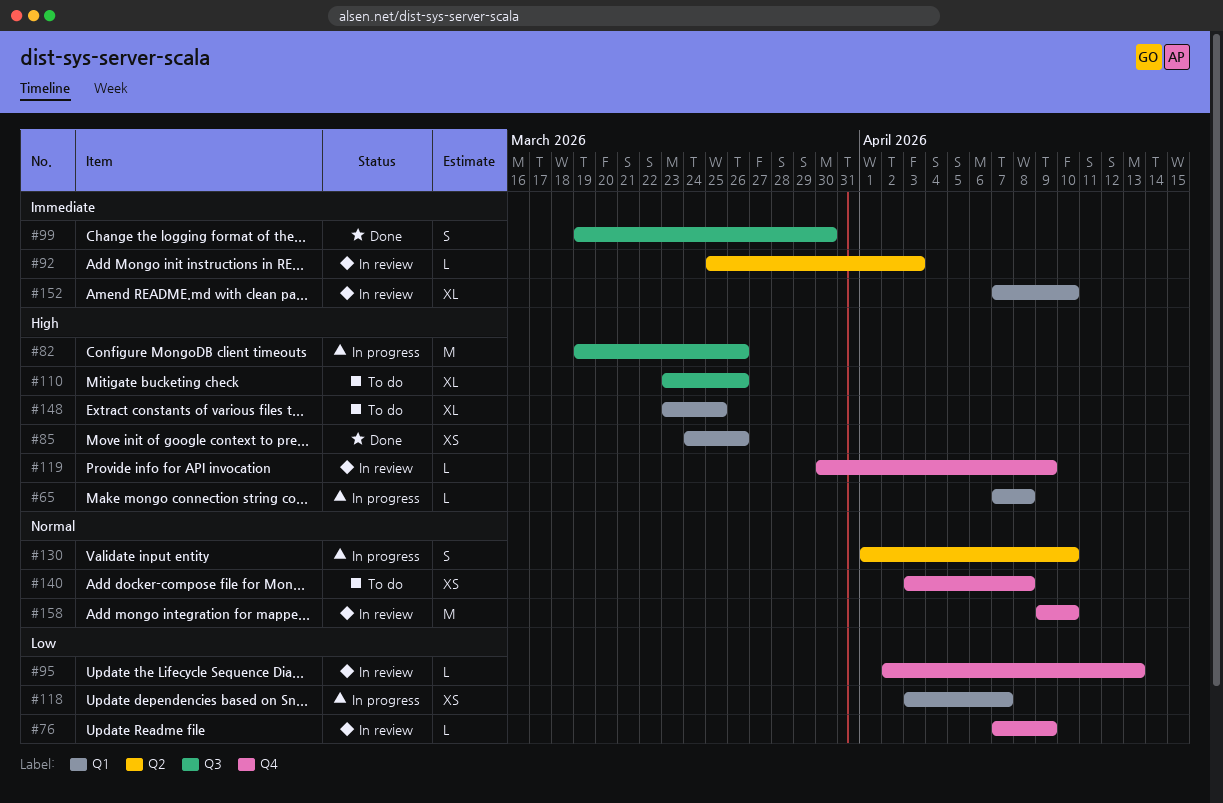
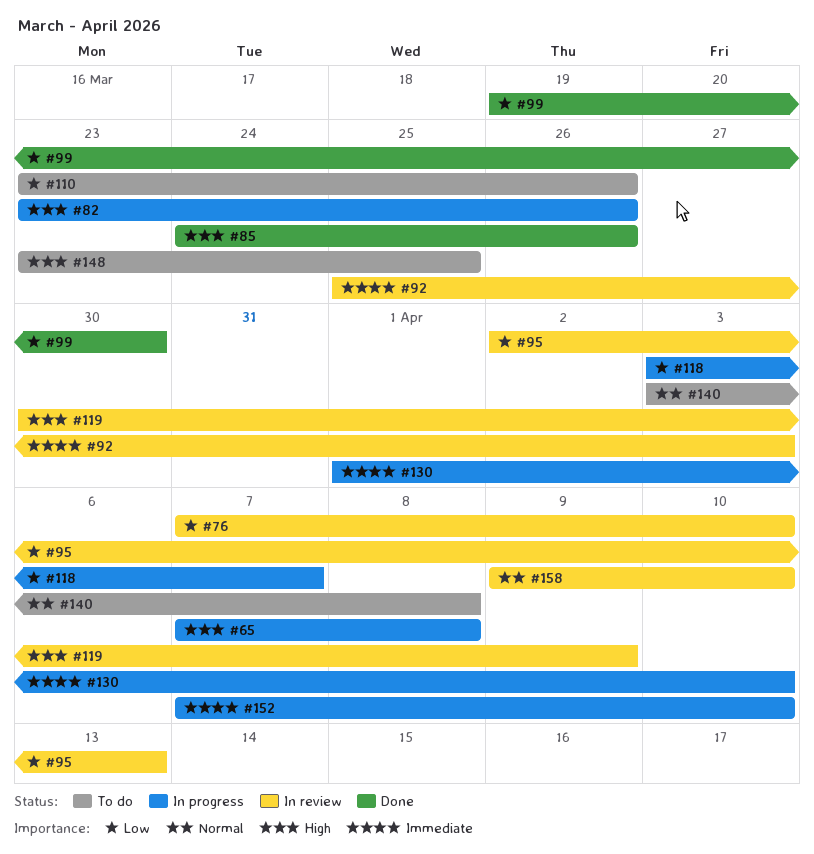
#76, due: Apr 9 -> Apr 10
#82, start: Mar 19 -> Mar 23
#99, priority: Immediate -> Low
#110, priority: High -> Low
#130, priority: Normal -> Immediate
#152, status: In review -> In progress

